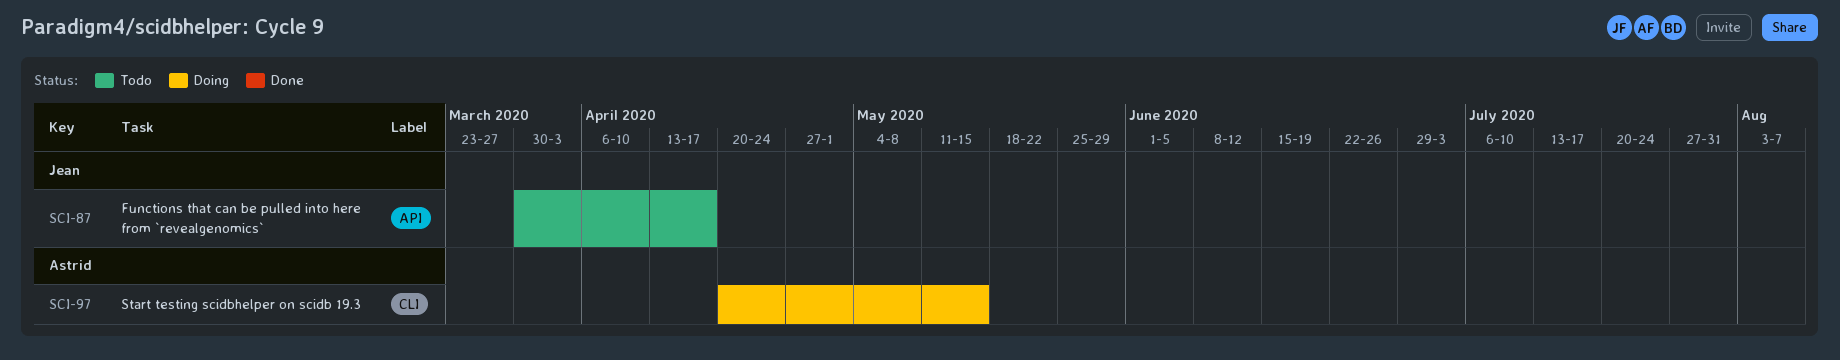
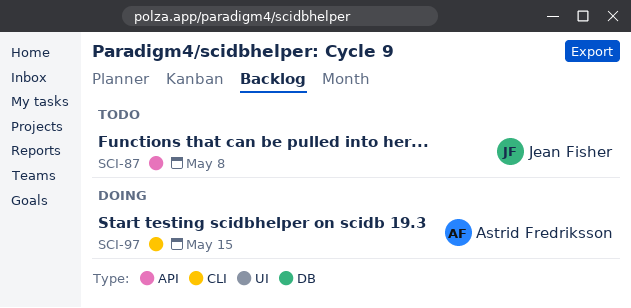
SCI-87, due: Apr 17 -> May 8

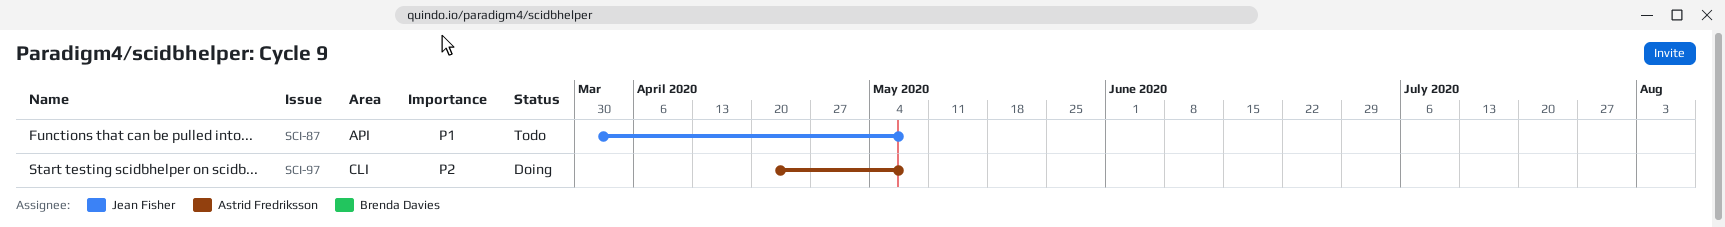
SCI-97, due: May 15 -> May 8

